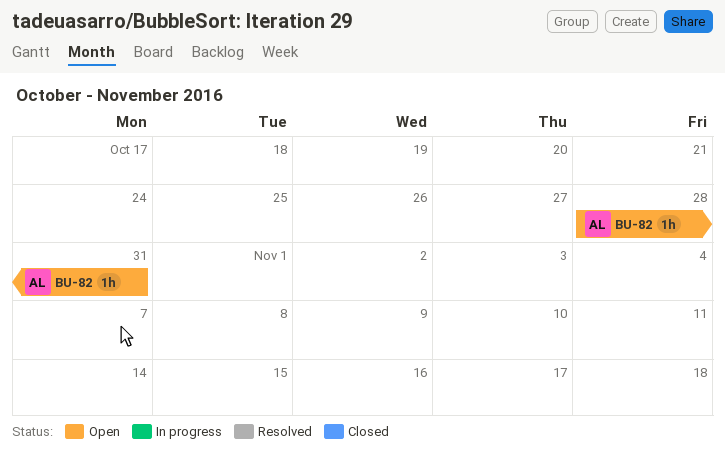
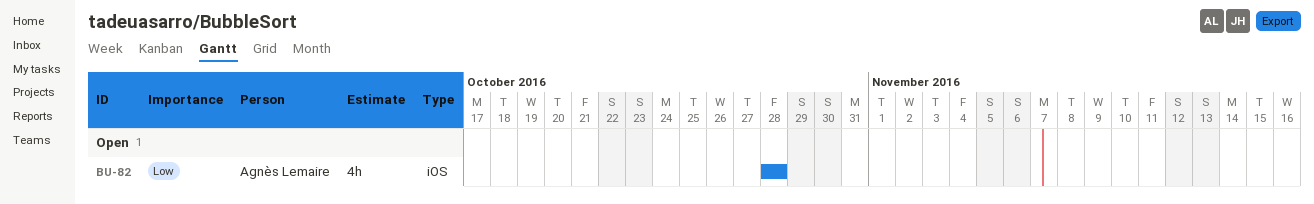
BU-82, estimate: 1h -> 4h
BU-82, due: Oct 31 -> Oct 28

